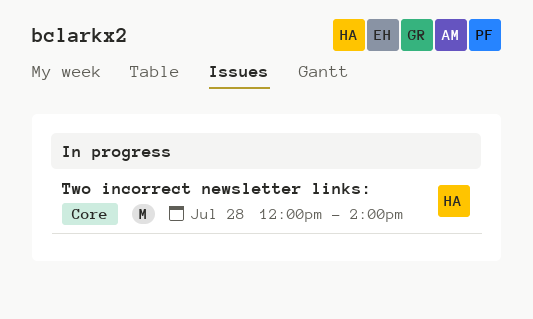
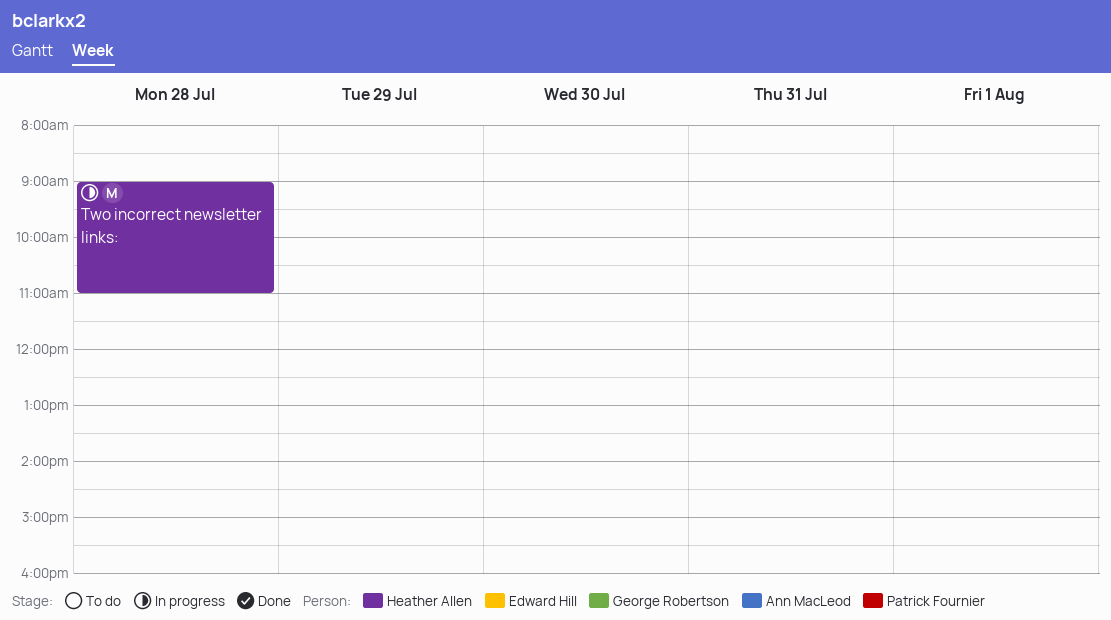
Two incorrect newsletter links:, begins: 12:00 -> 09:00
Two incorrect newsletter links:, ends: 14:00 -> 11:00

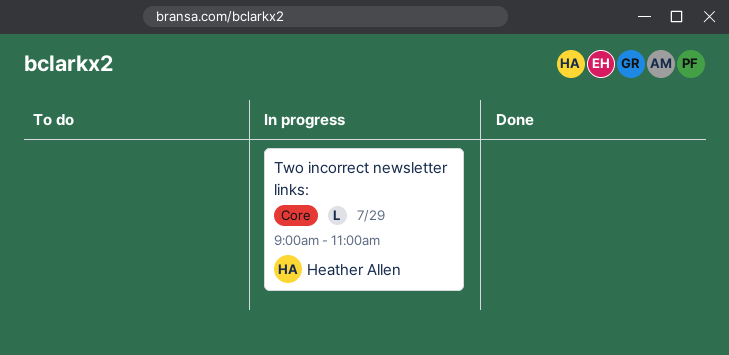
Two incorrect newsletter links:, estimate: M -> L
Two incorrect newsletter links:, day: Jul 28 -> Jul 29

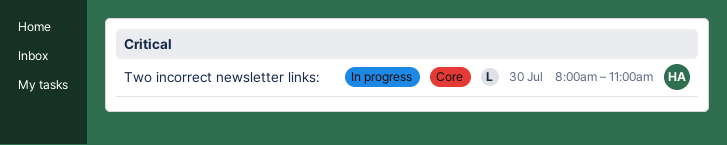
Two incorrect newsletter links:, day: Jul 29 -> Jul 30
Two incorrect newsletter links:, begins: 09:00 -> 08:00

